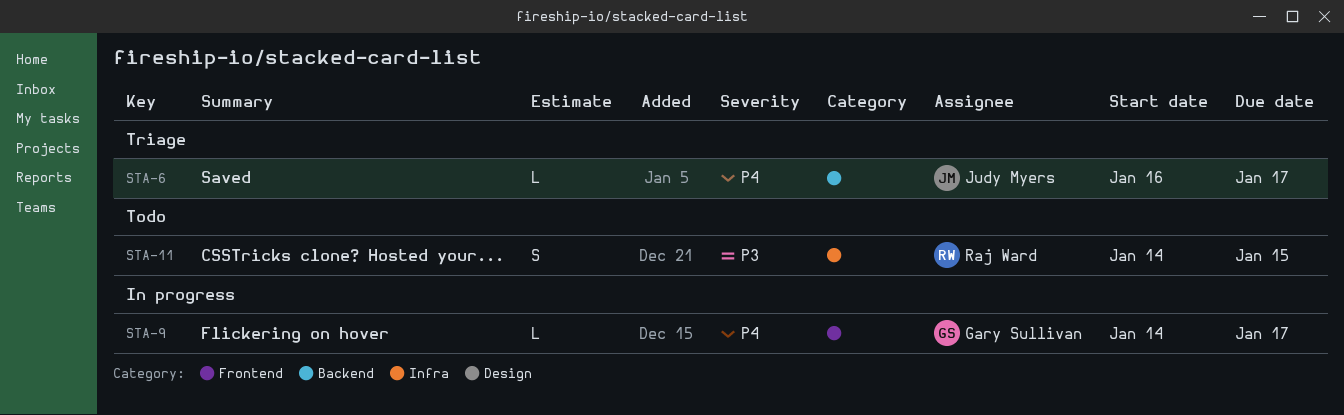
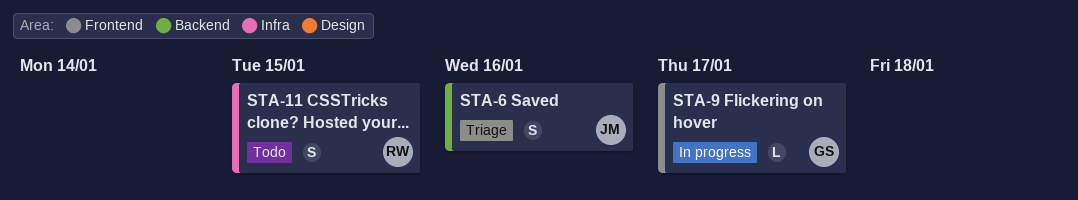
STA-6, estimate: L -> S
STA-6, due: Jan 17 -> Jan 16

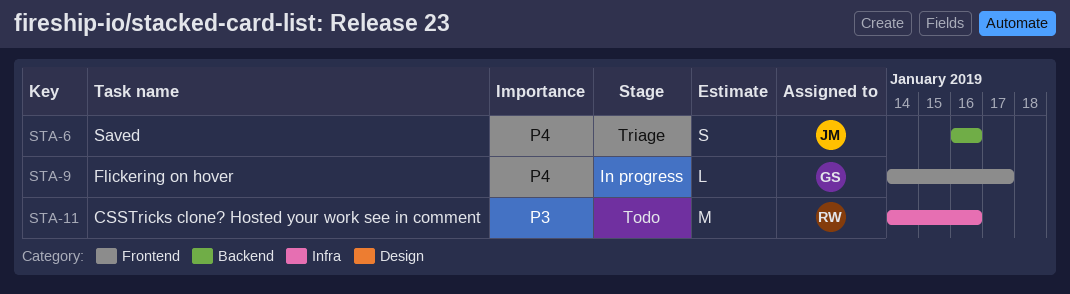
STA-11, estimate: S -> M
STA-11, due: Jan 15 -> Jan 16

